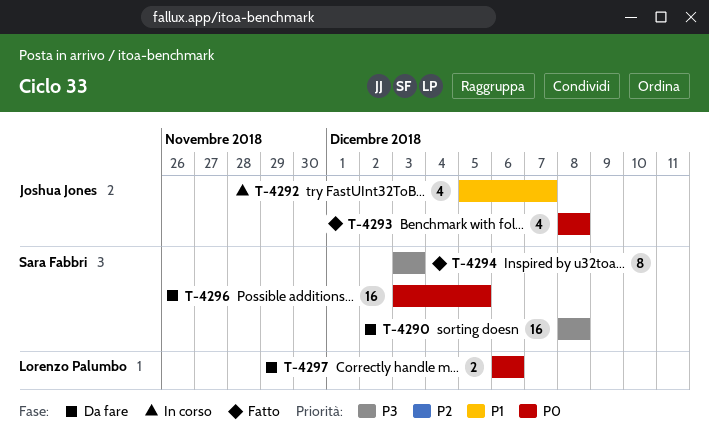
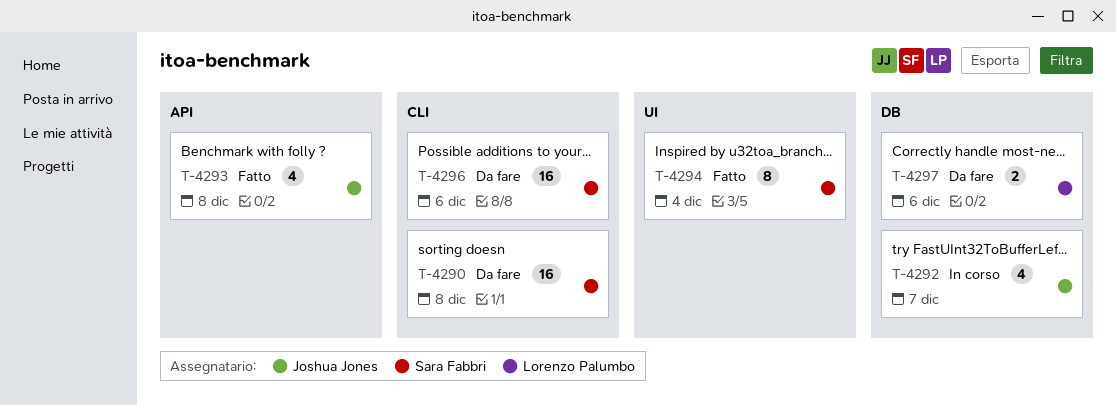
T-4294, due: Dec 3 -> Dec 4
T-4296, due: Dec 5 -> Dec 6

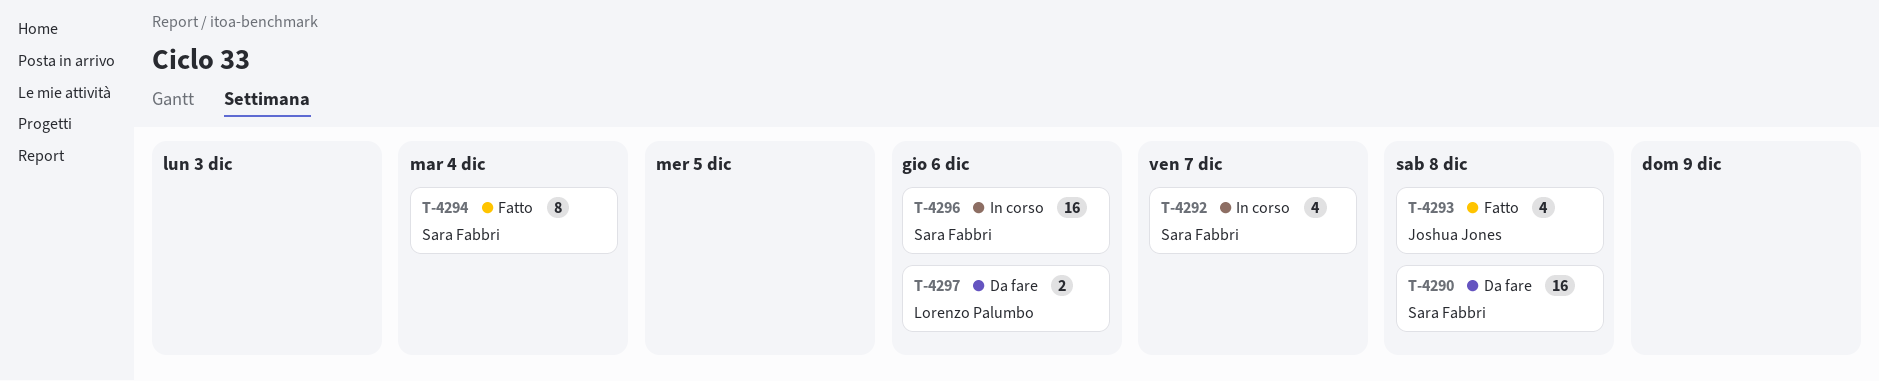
T-4292, owner: Joshua Jones -> Sara Fabbri
T-4296, status: Da fare -> In corso

